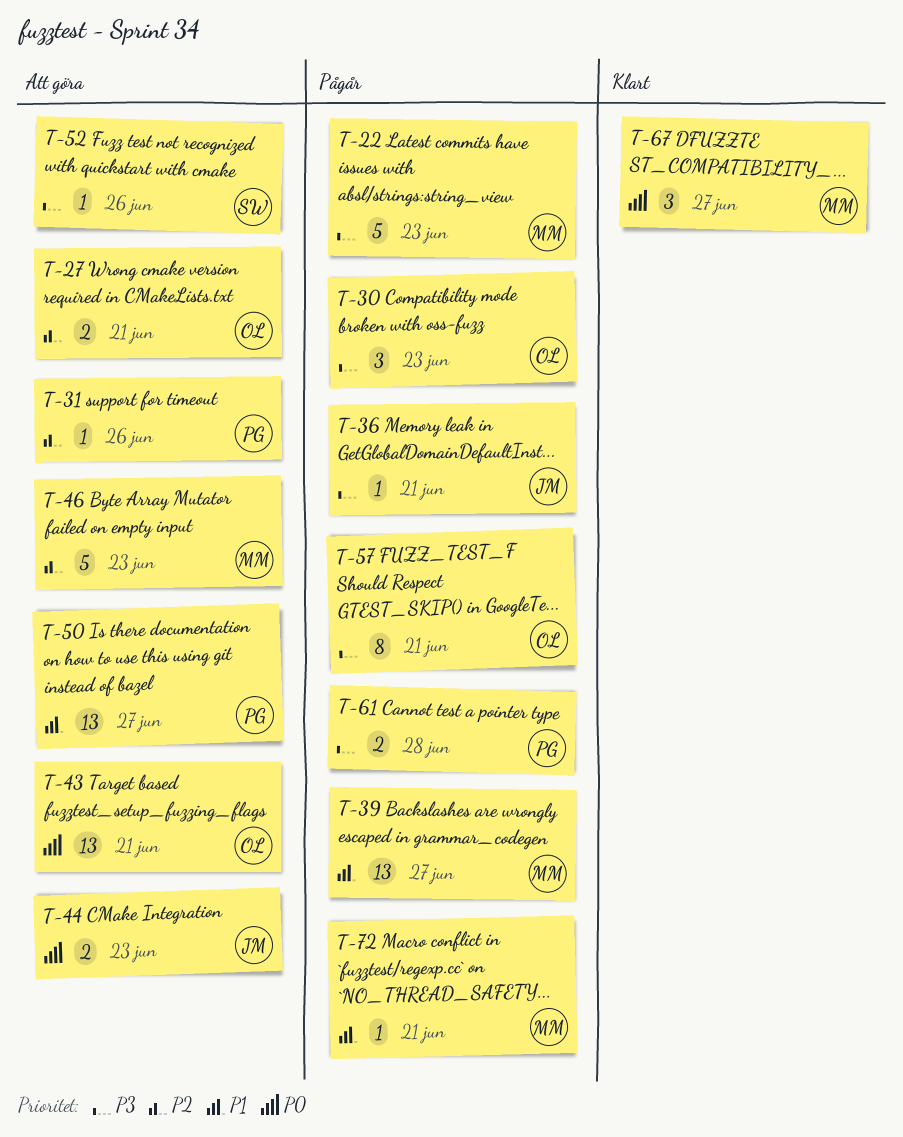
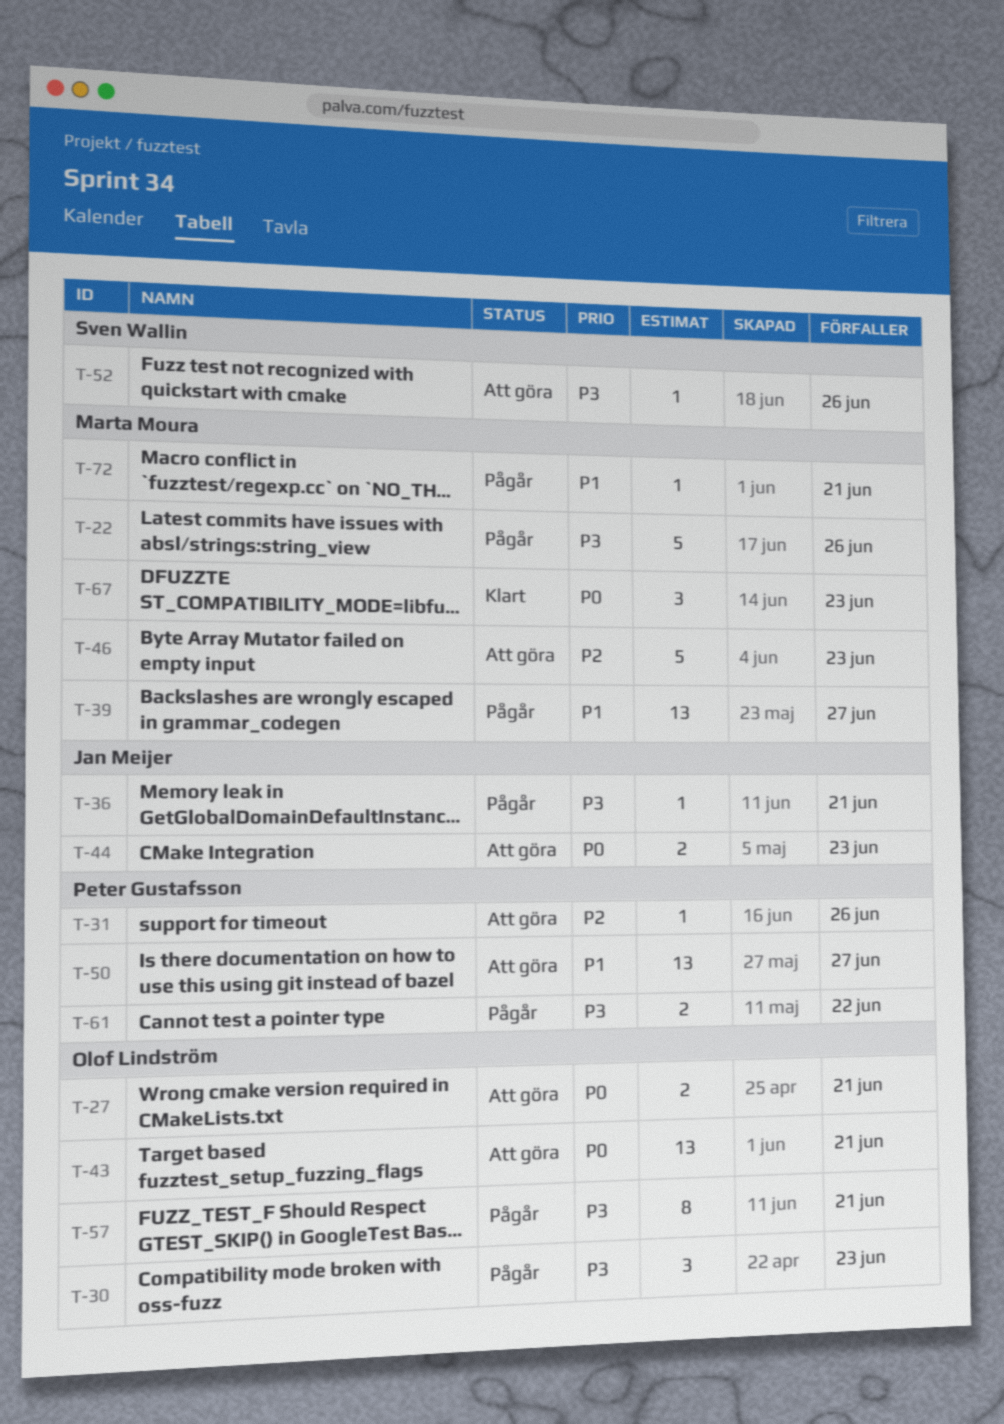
T-22, due: Jun 23 -> Jun 26
T-27, priority: P2 -> P0
T-61, due: Jun 28 -> Jun 22
T-67, due: Jun 27 -> Jun 23

